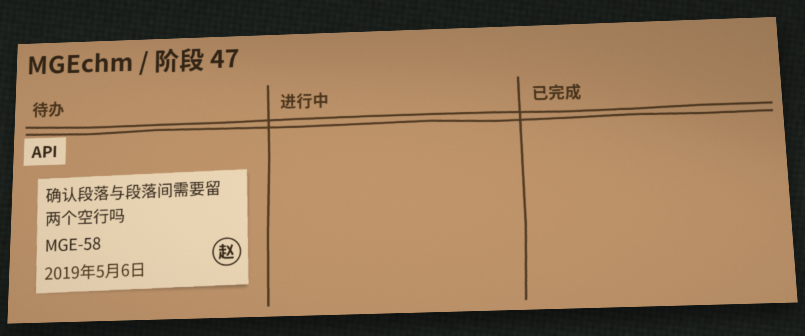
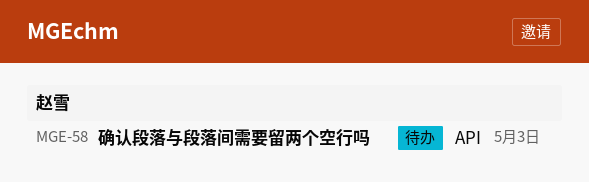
MGE-58, due: May 6 -> May 3

